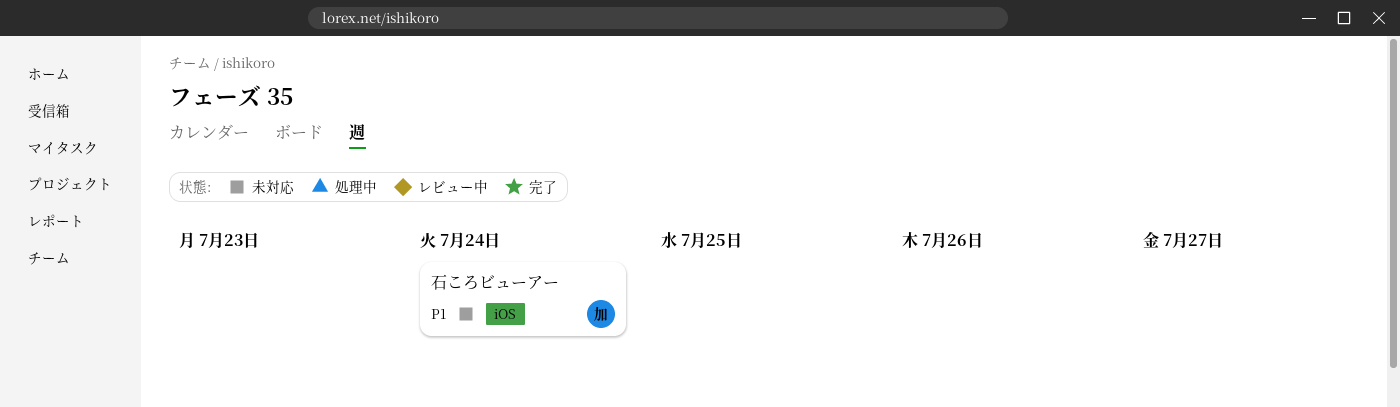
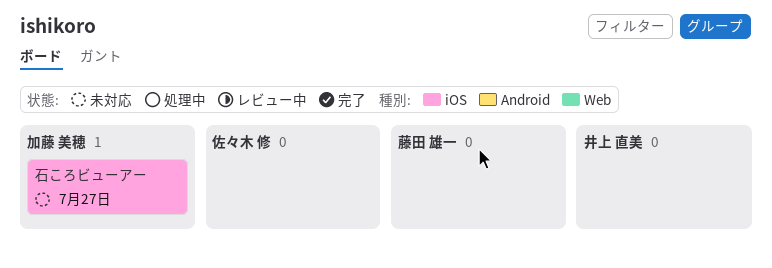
石ころビューアー, due: Jul 24 -> Jul 27

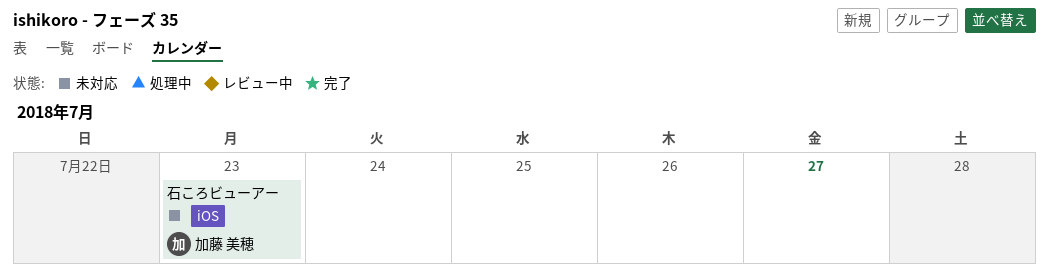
石ころビューアー, due: Jul 27 -> Jul 23

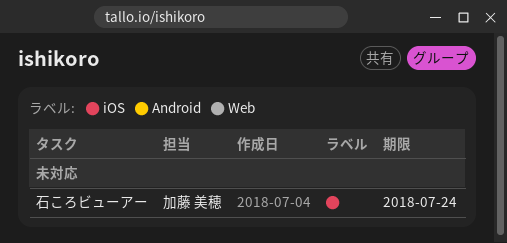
石ころビューアー, due: Jul 23 -> Jul 24

